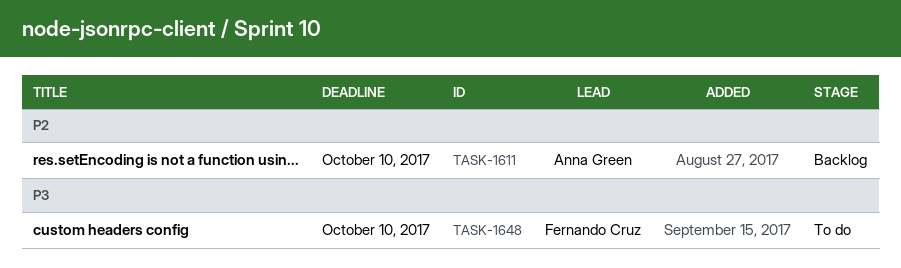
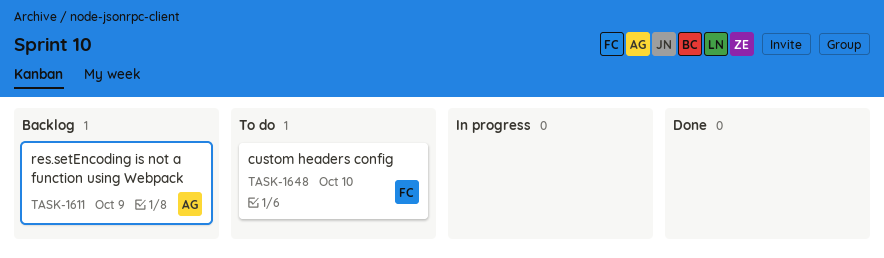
TASK-1611, due: Oct 10 -> Oct 9

